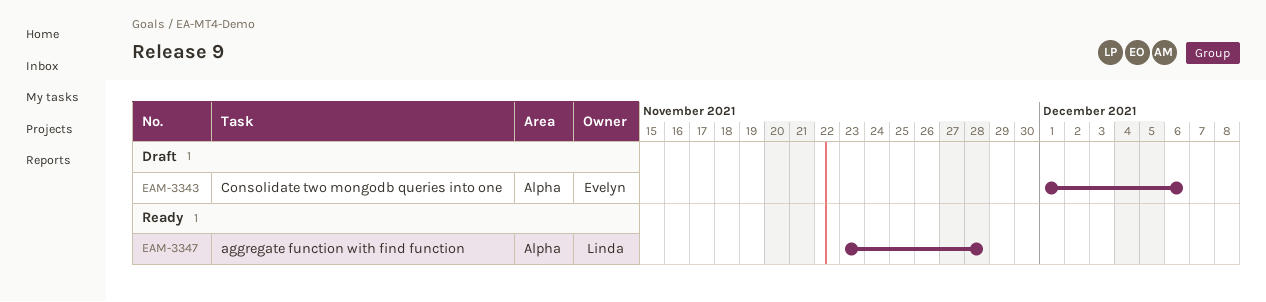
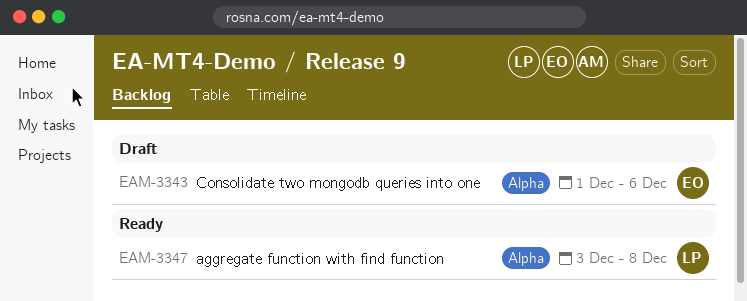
EAM-3347, start: Nov 23 -> Dec 3
EAM-3347, due: Nov 28 -> Dec 8

